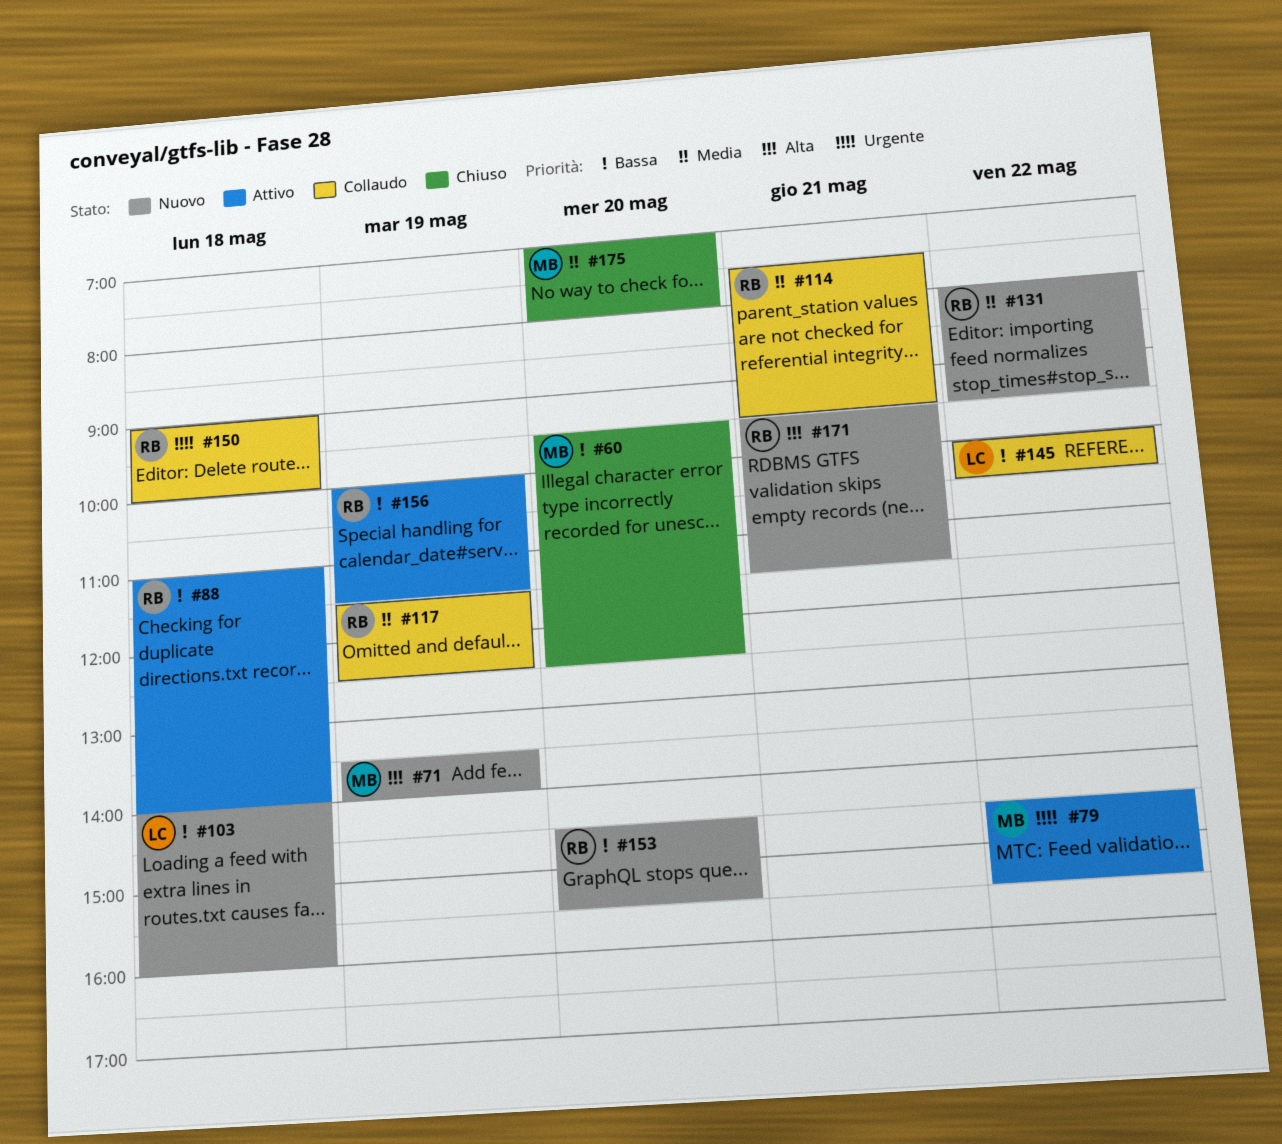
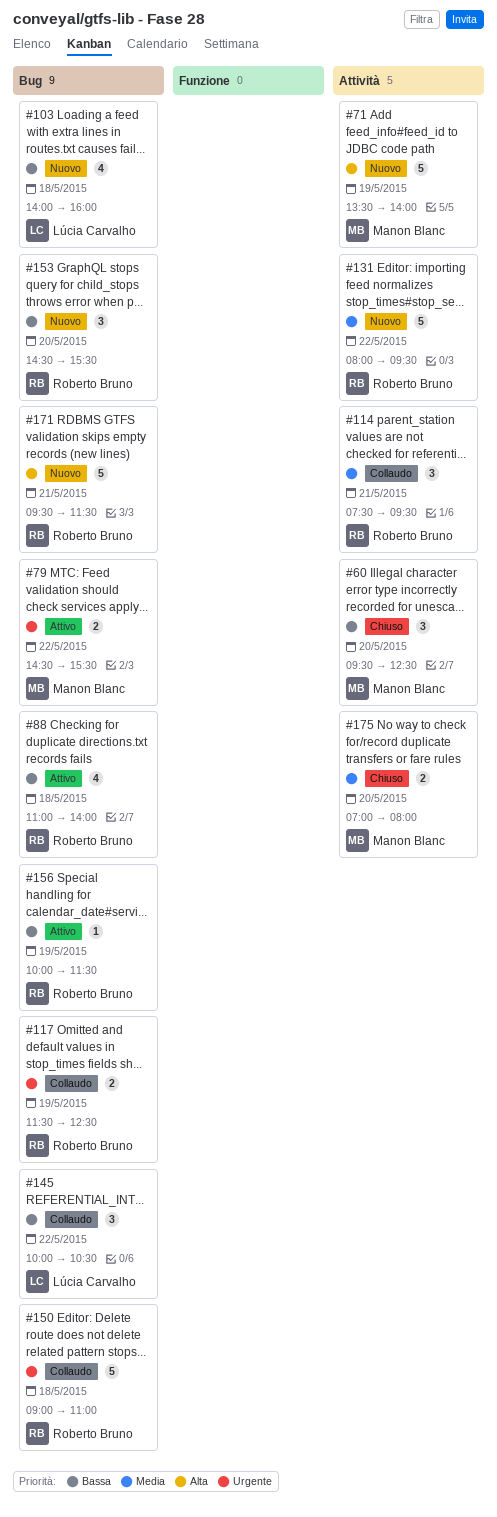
#117, priority: Media -> Urgente
#150, ends: 10:00 -> 11:00

